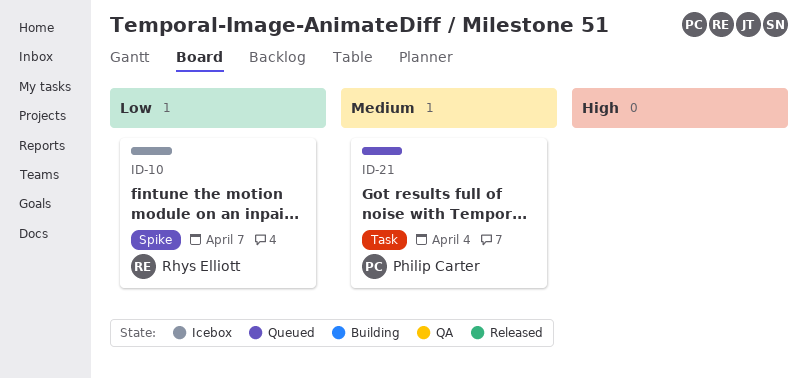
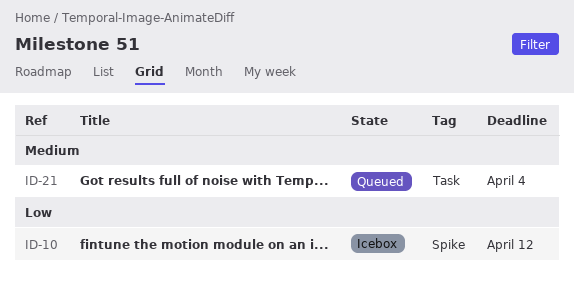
ID-10, due: Apr 7 -> Apr 12

